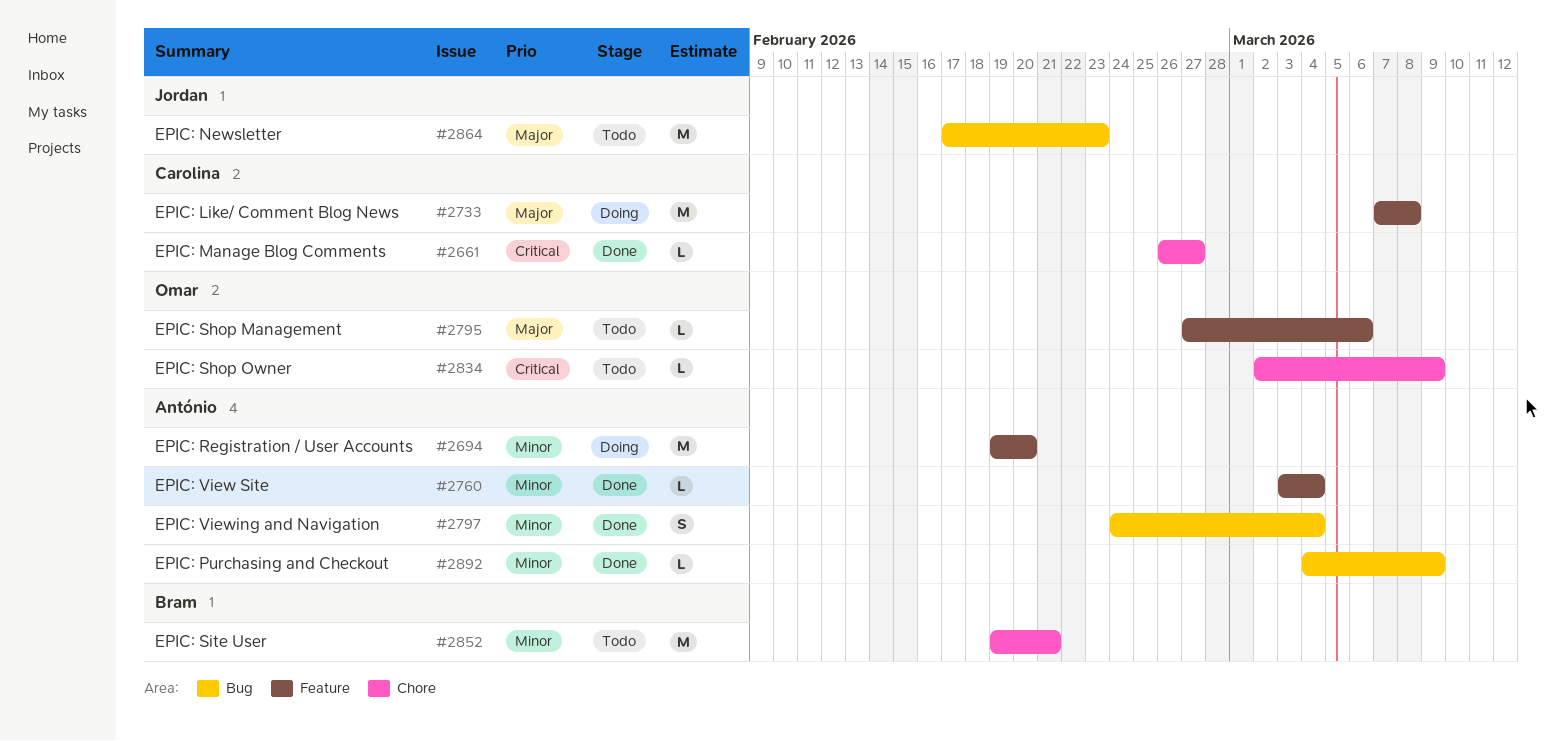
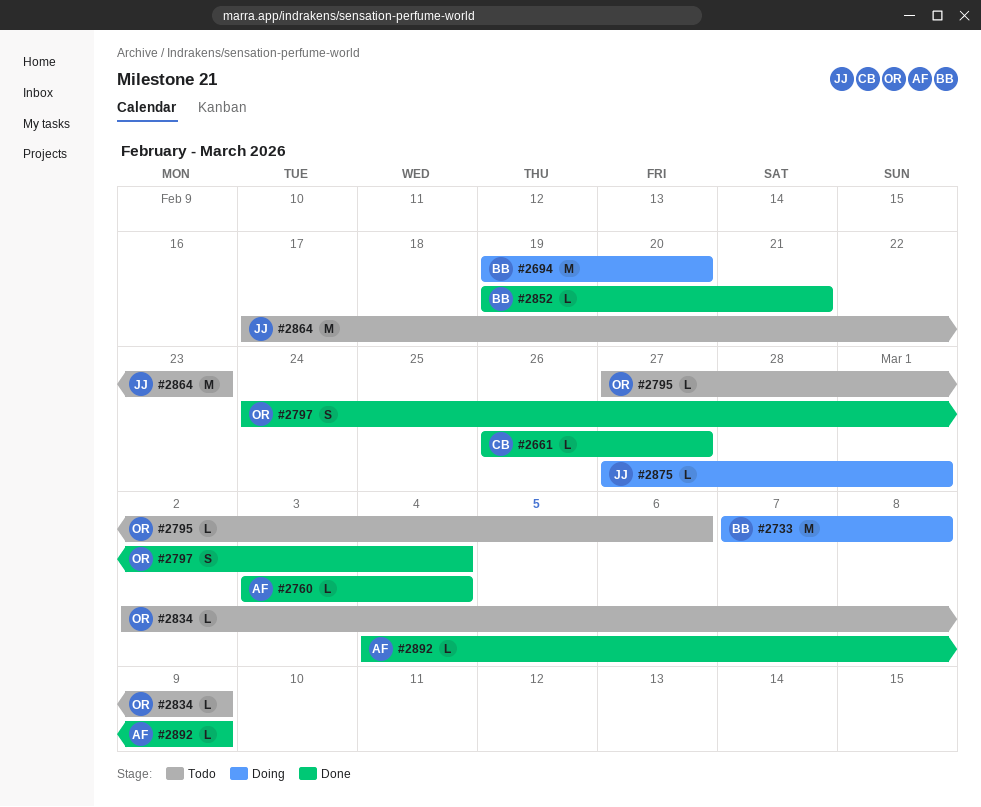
#2694, owner: António -> Bram
#2733, owner: Carolina -> Bram
#2797, owner: António -> Omar
#2852, status: Todo -> Done
#2852, estimate: M -> L
#2875: none -> present

